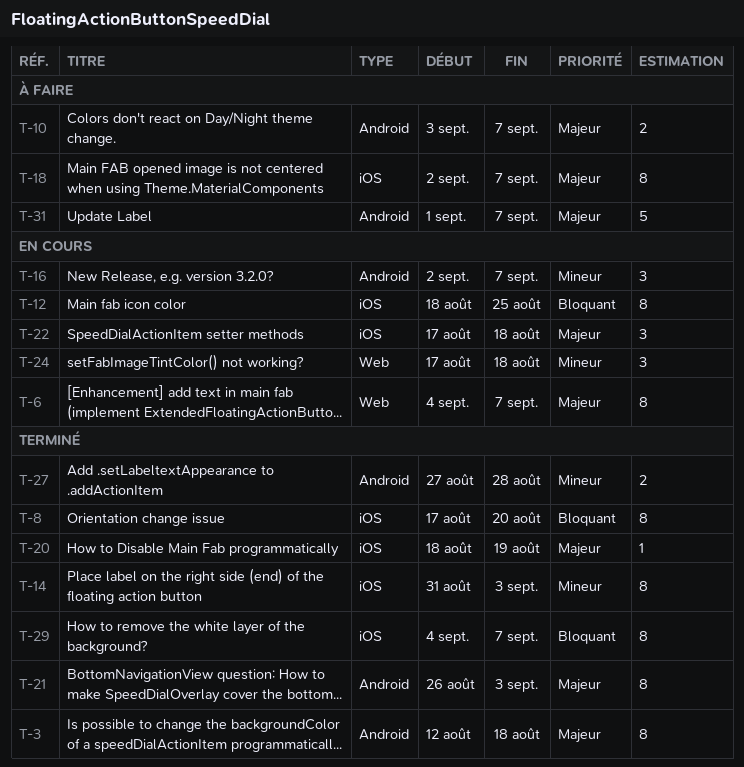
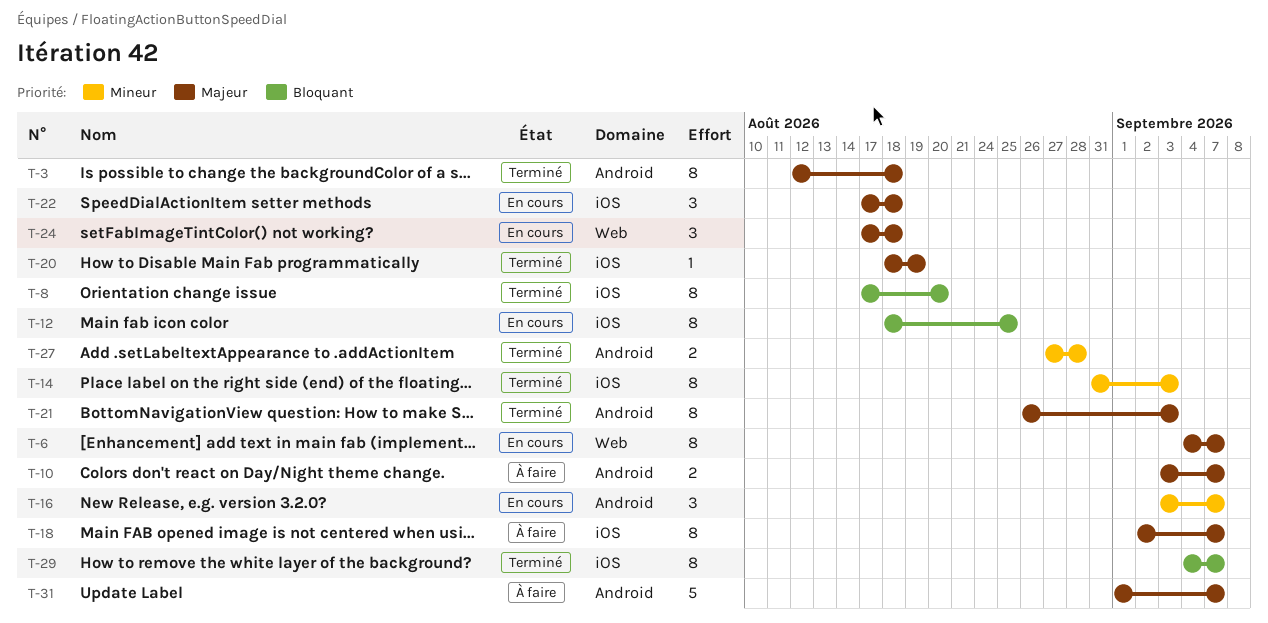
T-16, start: Sep 2 -> Sep 3
T-24, priority: Mineur -> Majeur

